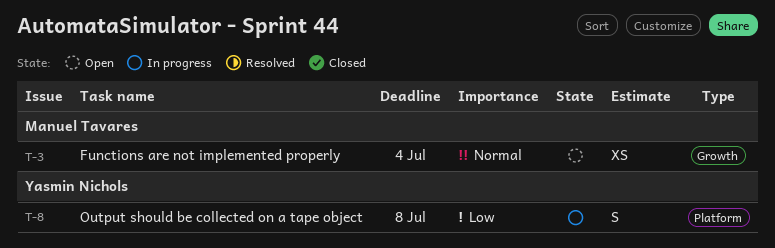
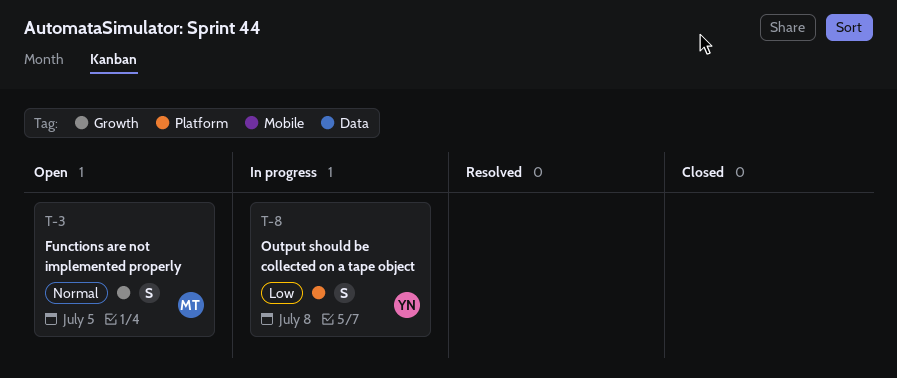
T-3, estimate: XS -> S
T-3, due: Jul 4 -> Jul 5

